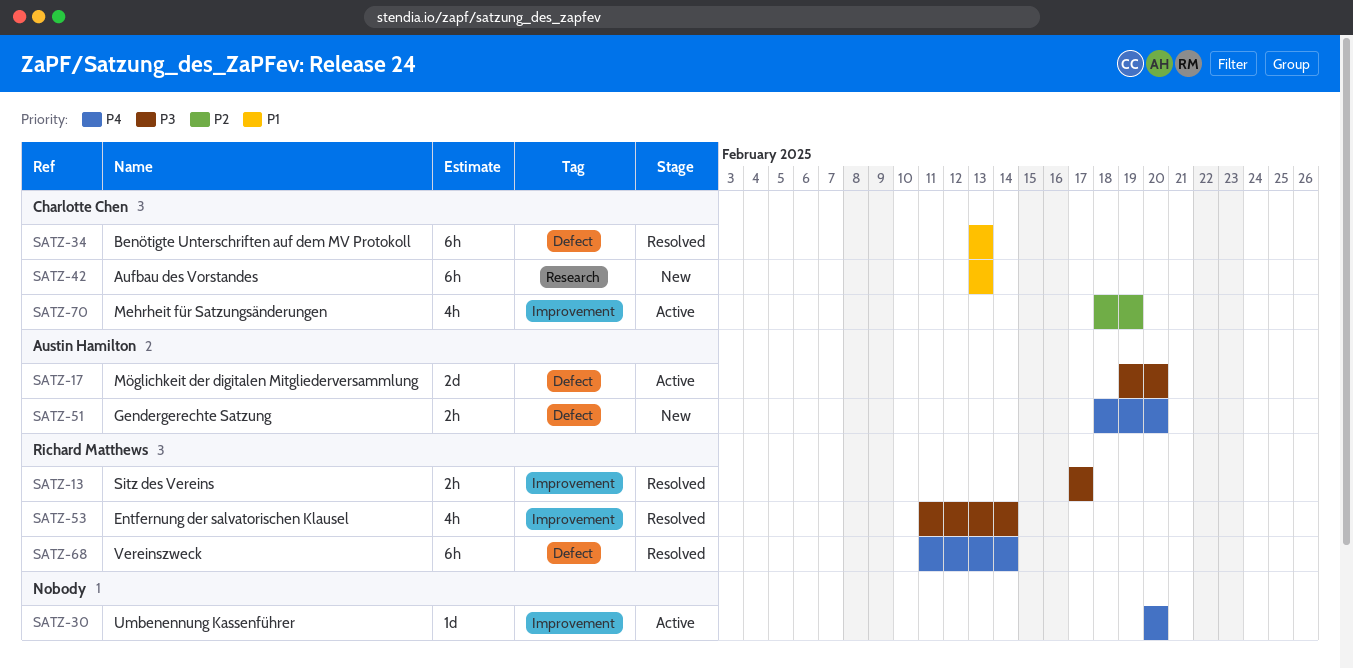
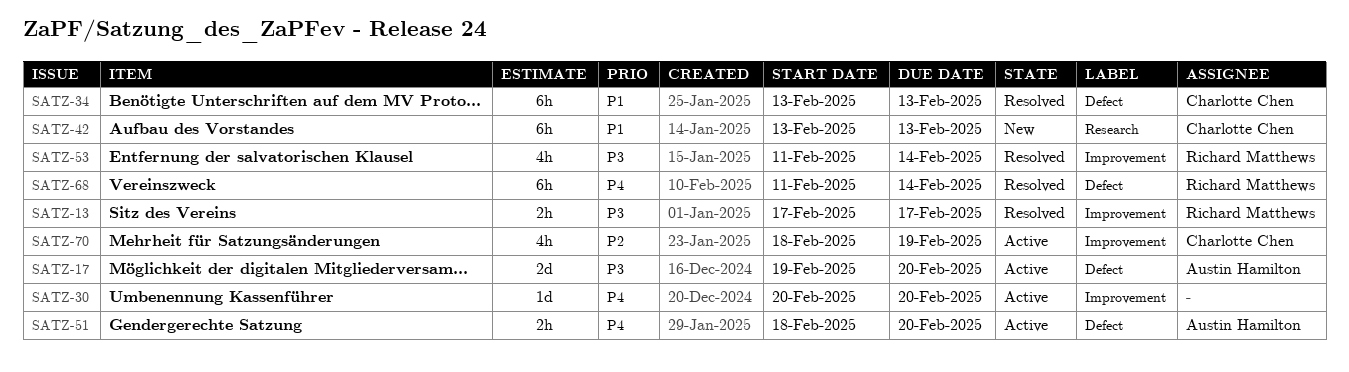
SATZ-51, status: New -> Active

